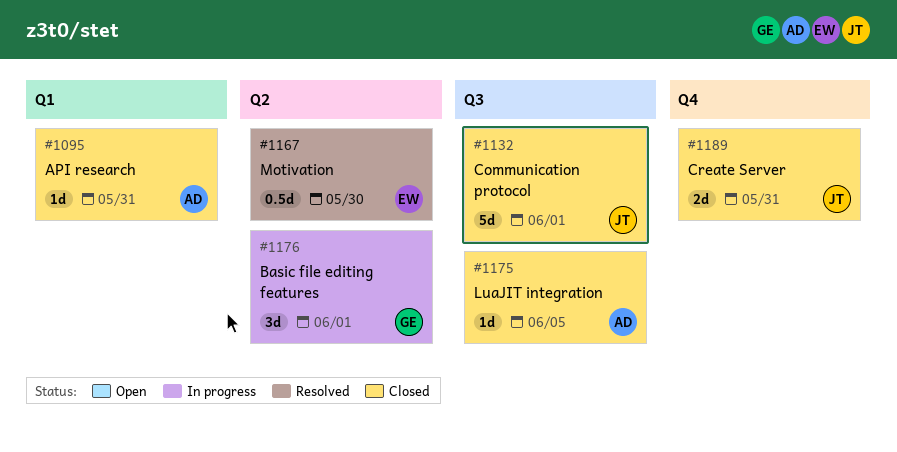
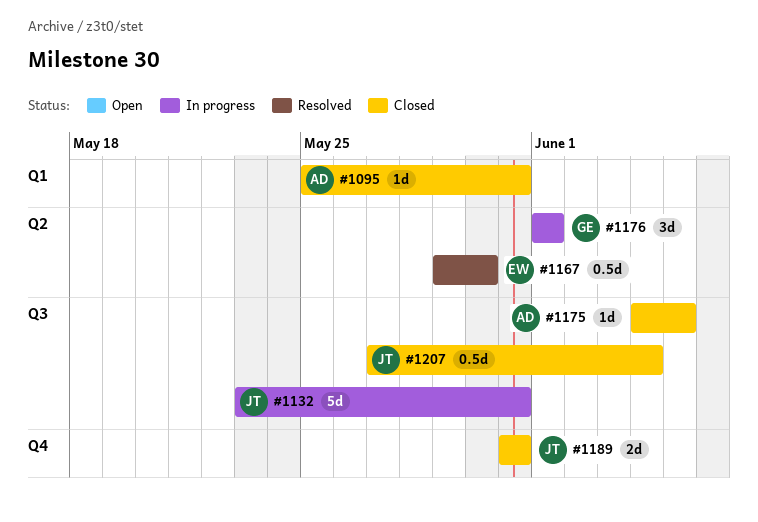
#1132, status: Closed -> In progress
#1132, due: Jun 1 -> May 31
#1207: none -> present

